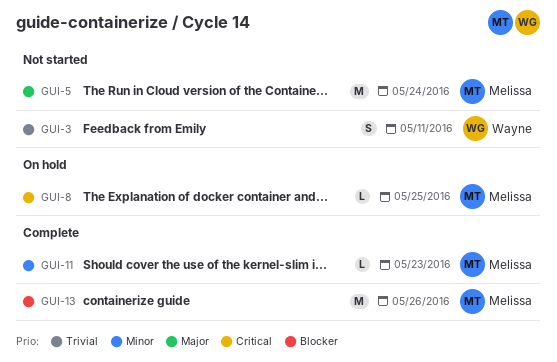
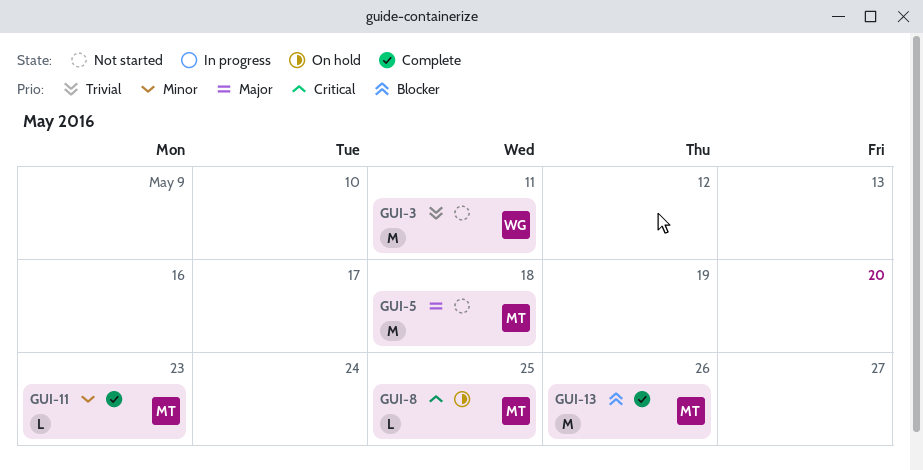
GUI-3, estimate: S -> M
GUI-5, due: May 24 -> May 18

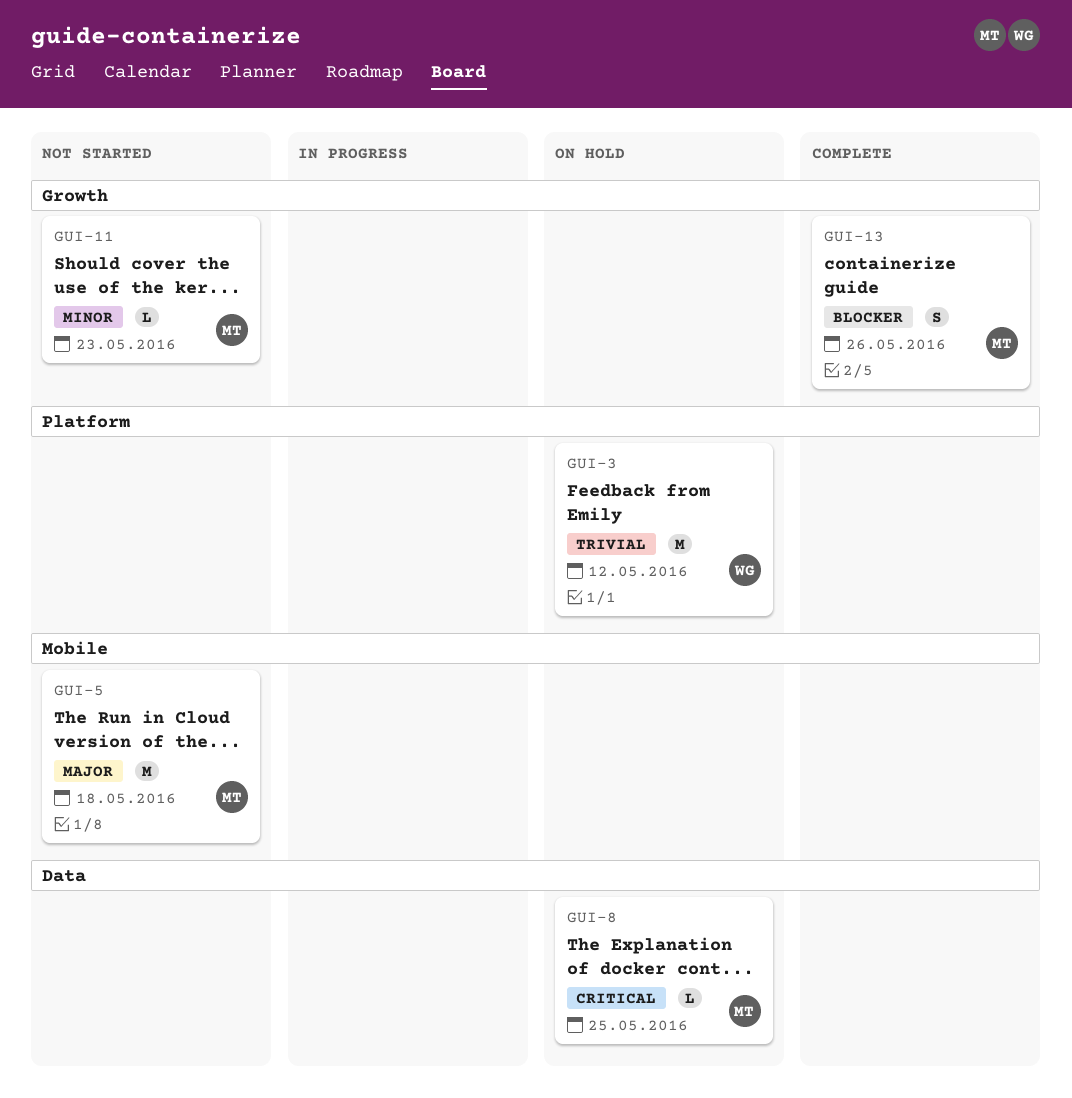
GUI-3, status: Not started -> On hold
GUI-3, due: May 11 -> May 12
GUI-11, status: Complete -> Not started
GUI-13, estimate: M -> S

